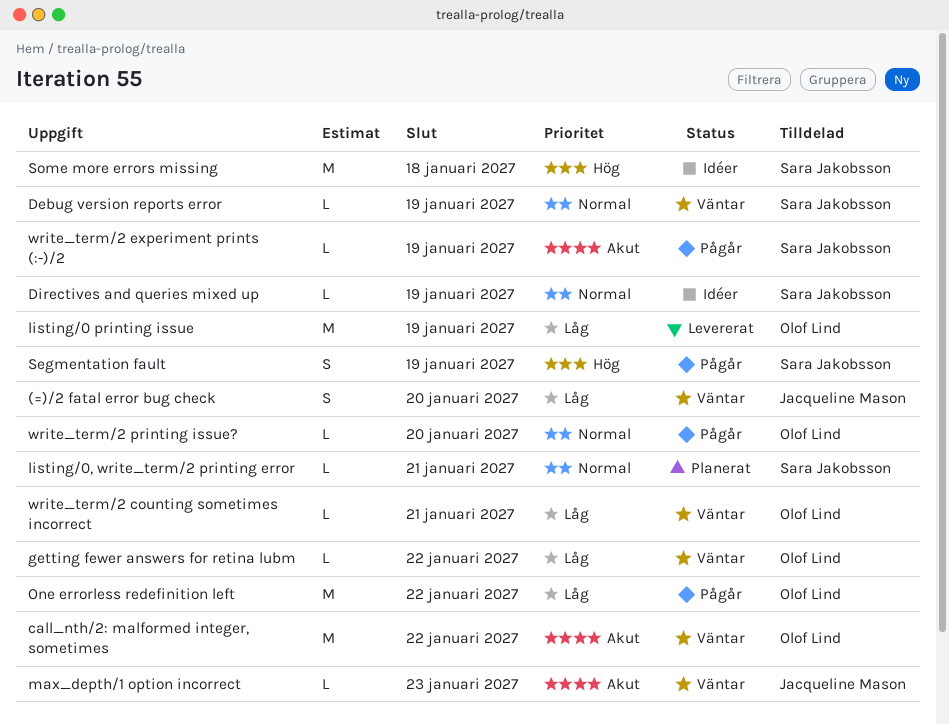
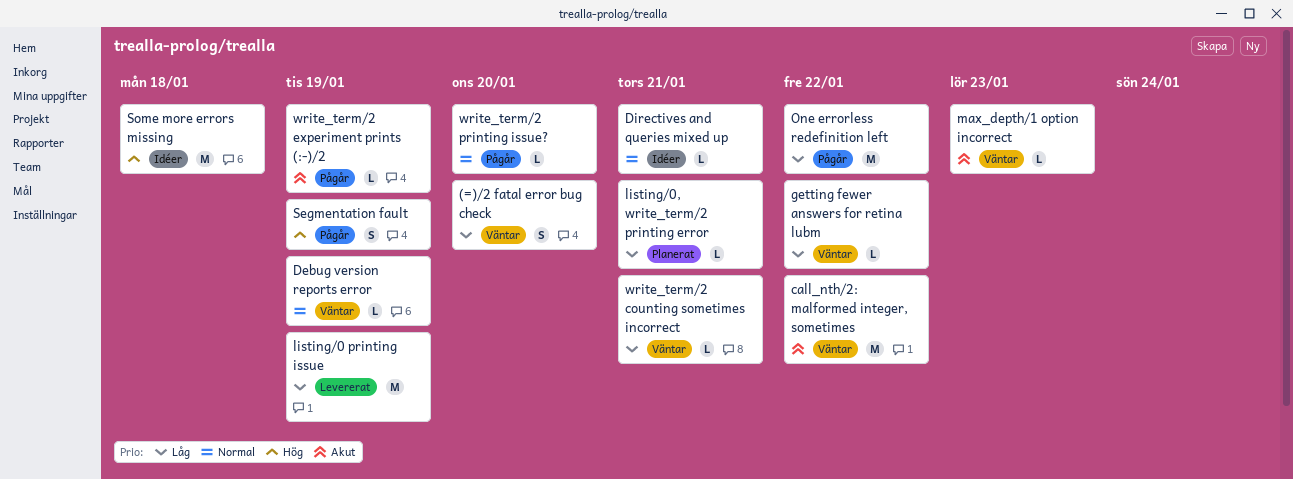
Directives and queries mixed up, due: Jan 19 -> Jan 21
listing/0, write_term/2 printing error, priority: Normal -> Låg

